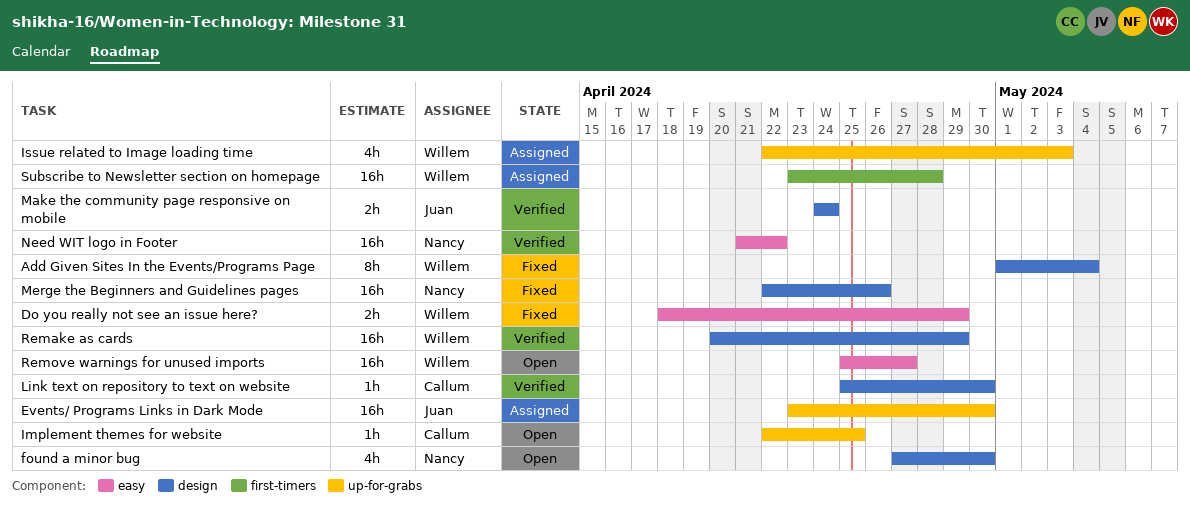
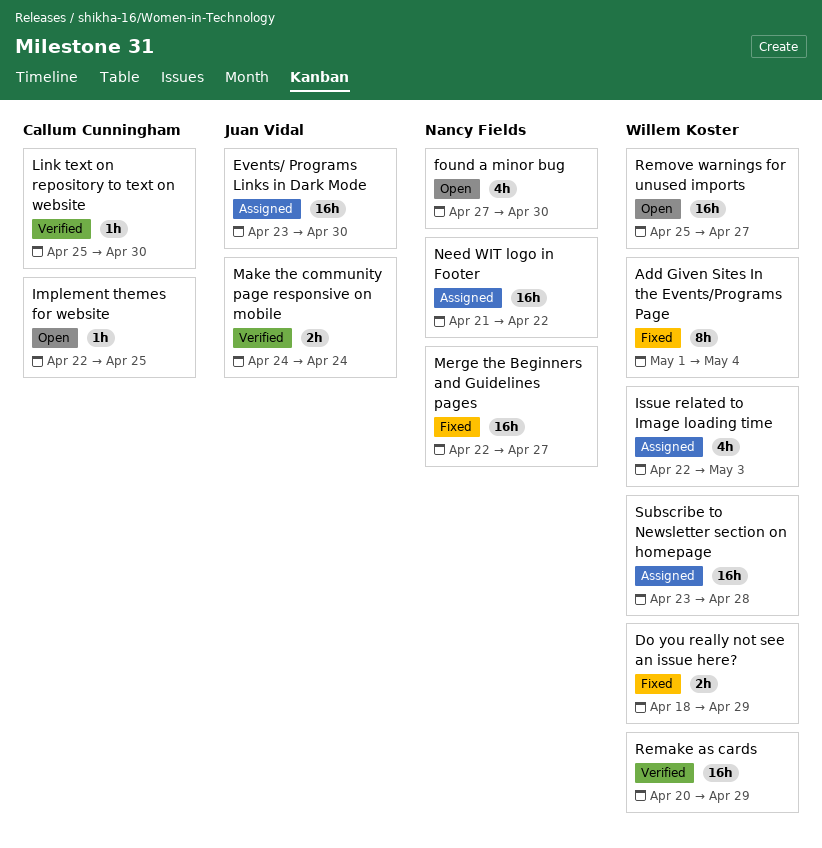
Merge the Beginners and Guidelines pages, due: Apr 26 -> Apr 27
Need WIT logo in Footer, status: Verified -> Assigned

